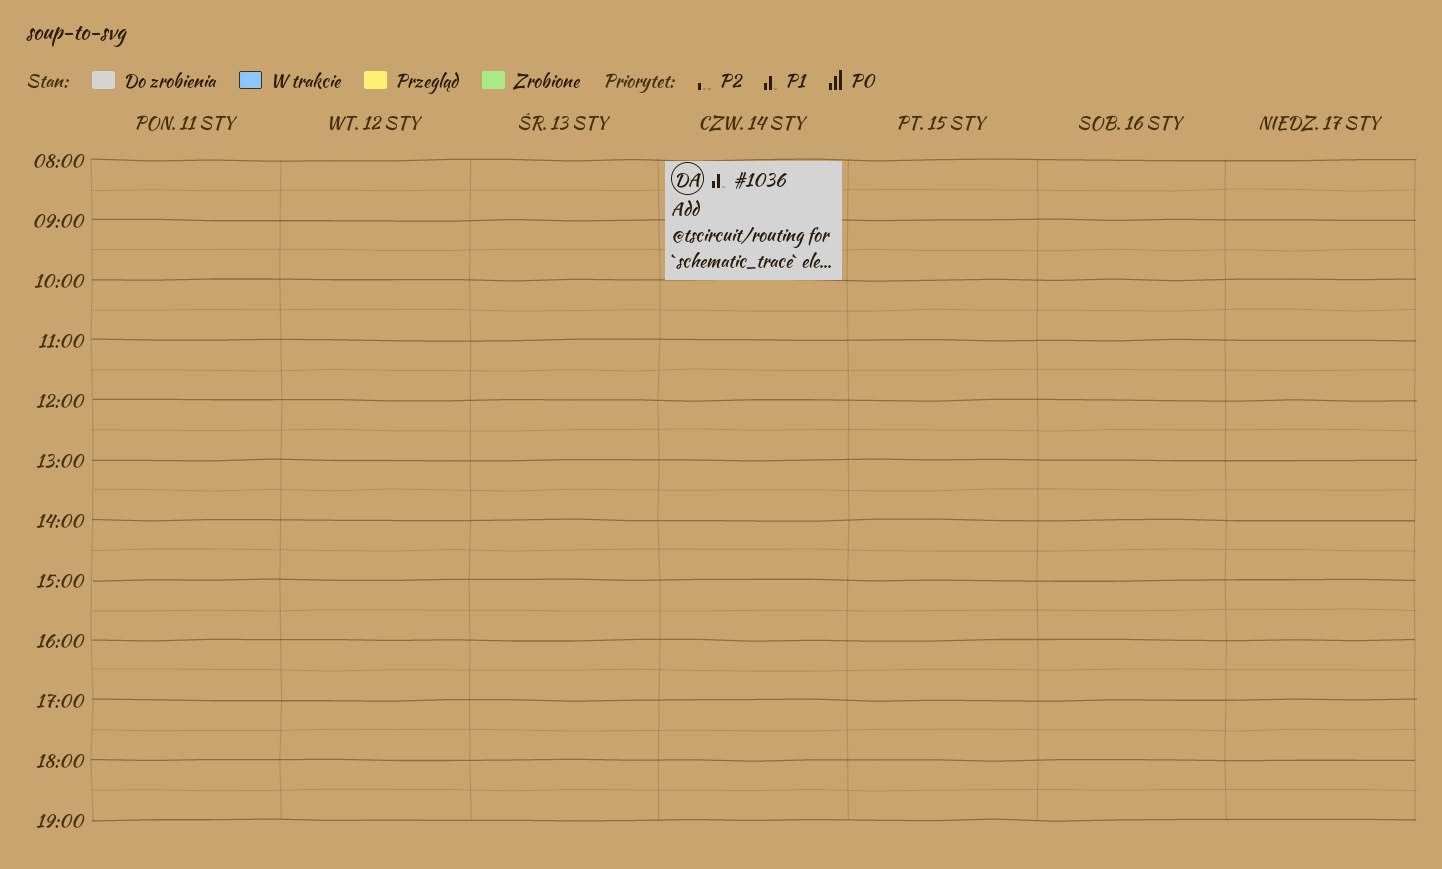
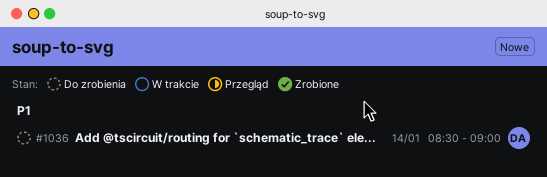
#1036, begins: 08:00 -> 08:30
#1036, ends: 10:00 -> 09:00

